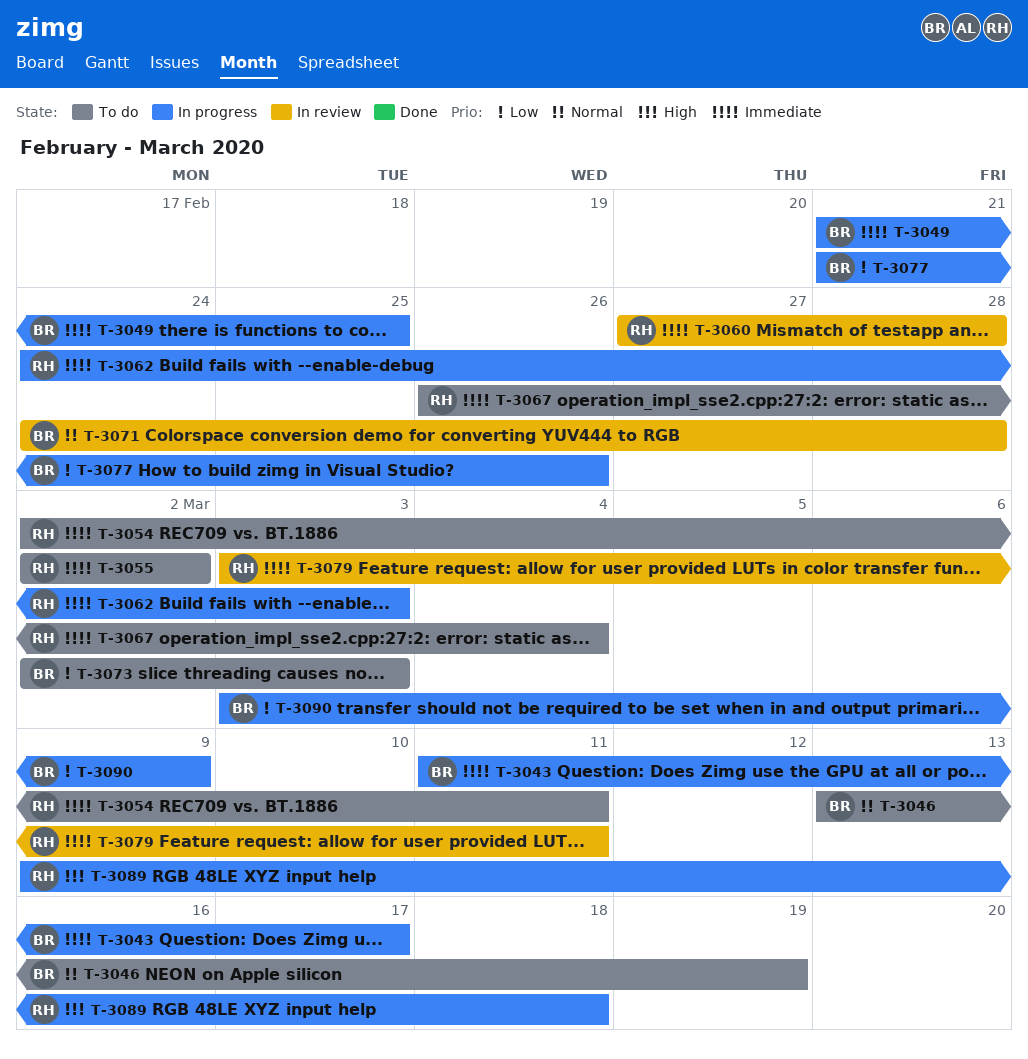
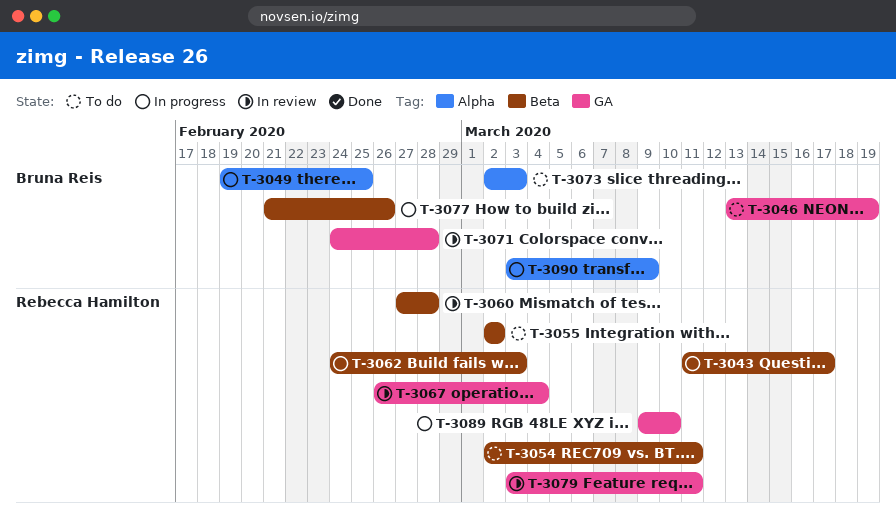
T-3043, owner: Bruna Reis -> Rebecca Hamilton
T-3049, start: Feb 21 -> Feb 19
T-3067, status: To do -> In review
T-3089, due: Mar 18 -> Mar 10

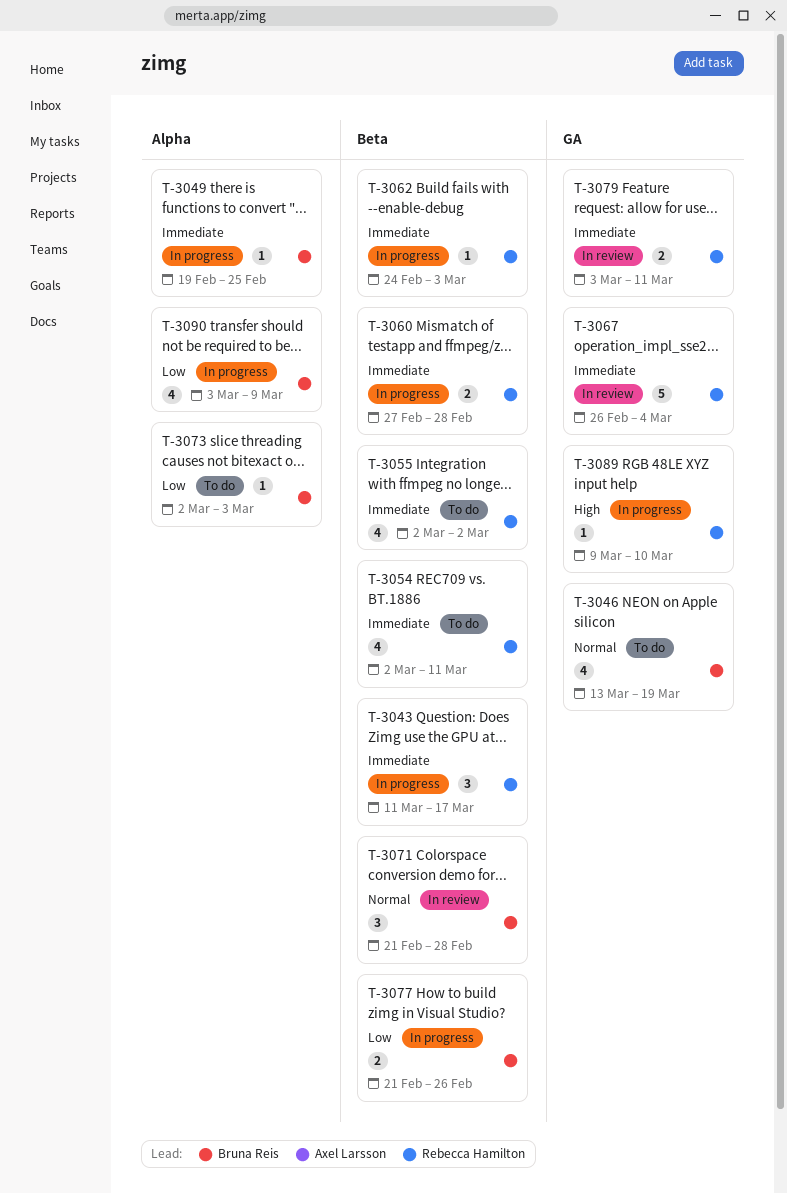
T-3060, status: In review -> In progress
T-3071, label: GA -> Beta
T-3071, start: Feb 24 -> Feb 21

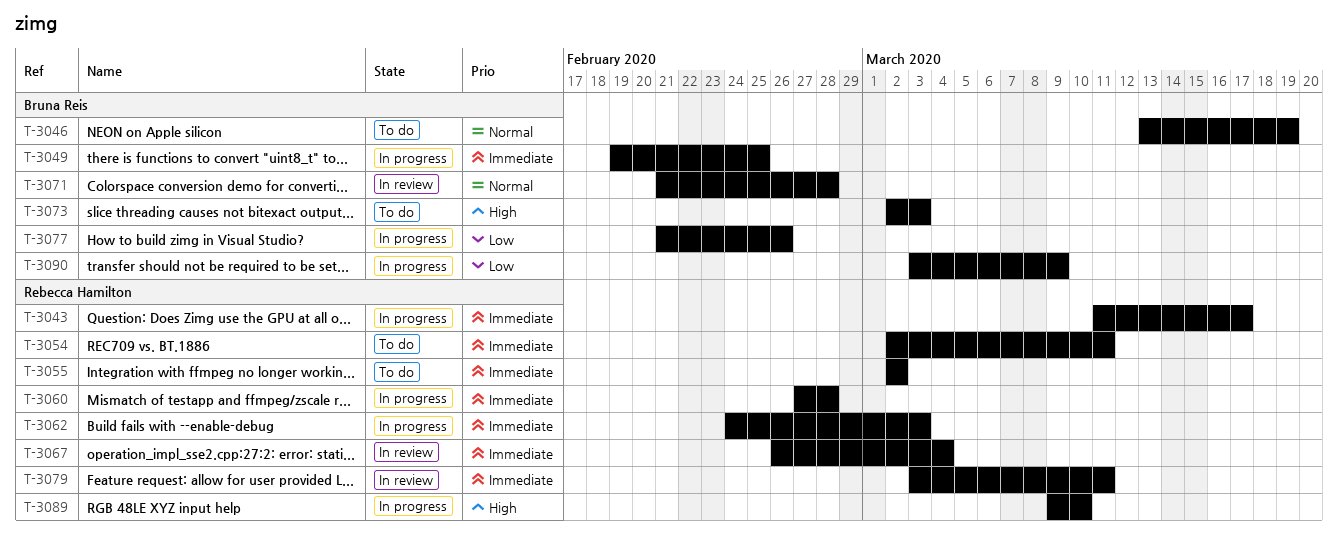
T-3073, priority: Low -> High

